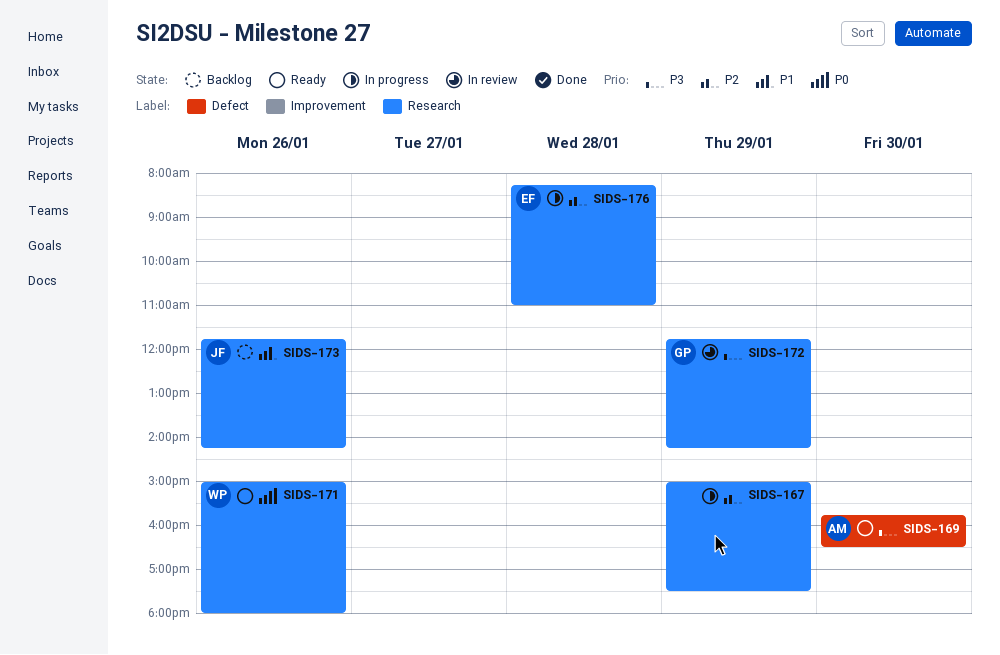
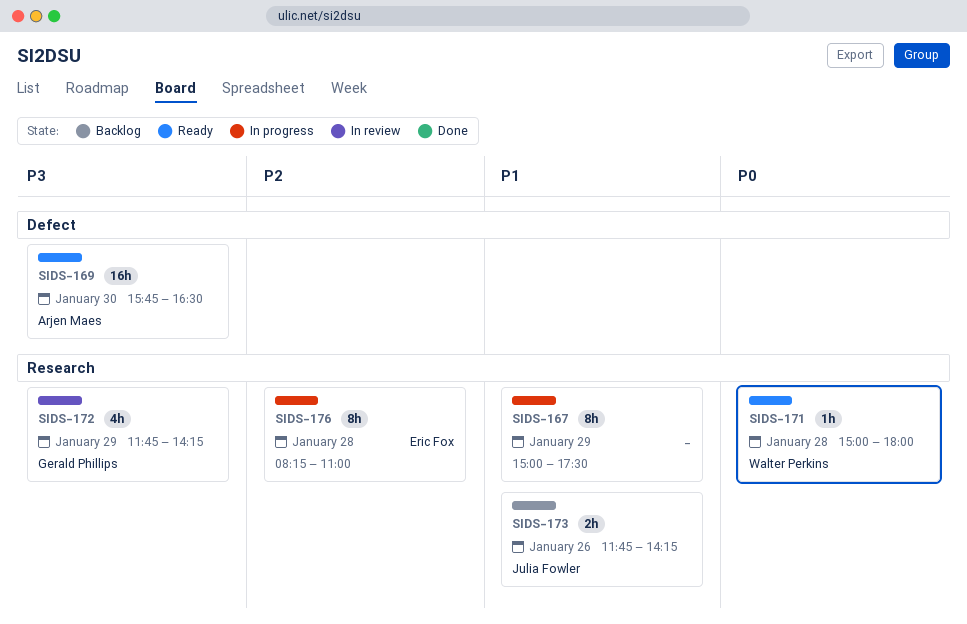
SIDS-167, priority: P2 -> P1
SIDS-171, day: Jan 26 -> Jan 28

